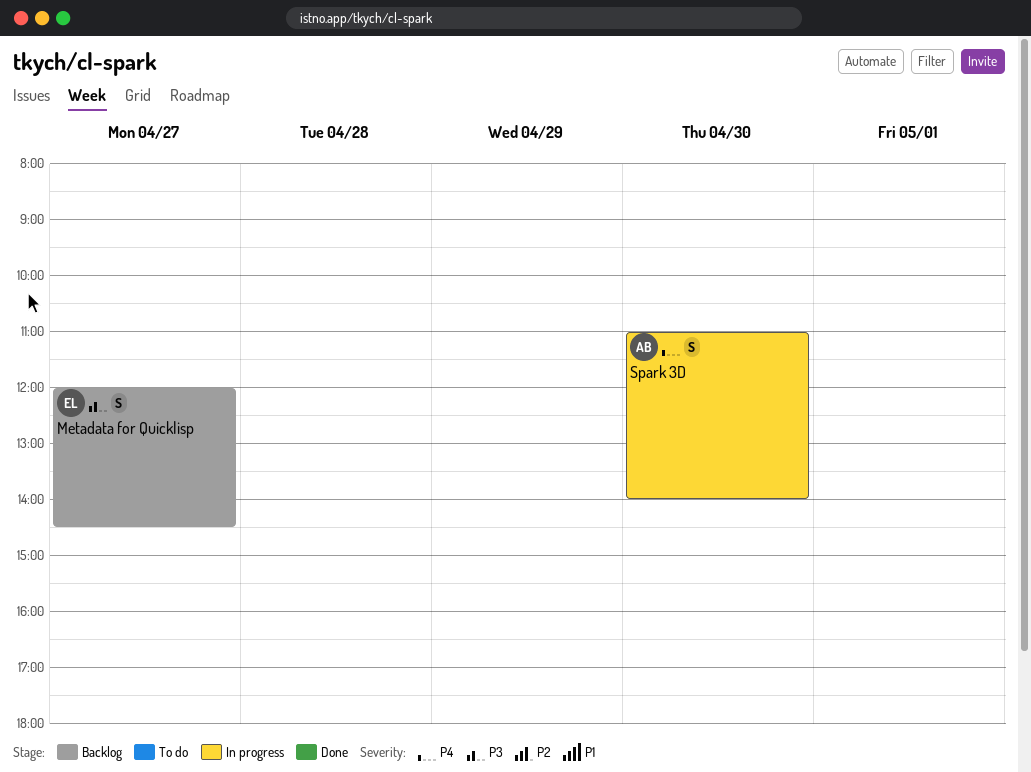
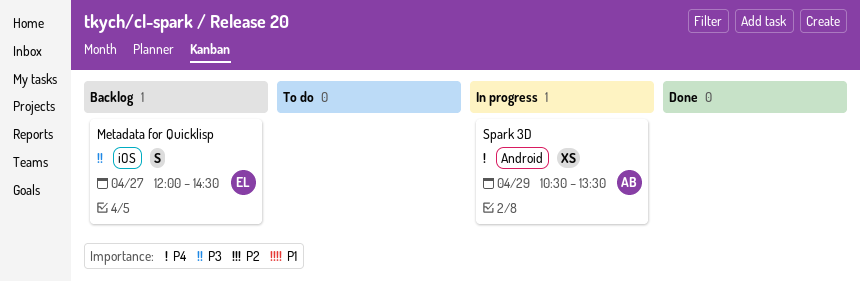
Spark 3D, estimate: S -> XS
Spark 3D, day: Apr 30 -> Apr 29
Spark 3D, begins: 11:00 -> 10:30
Spark 3D, ends: 14:00 -> 13:30

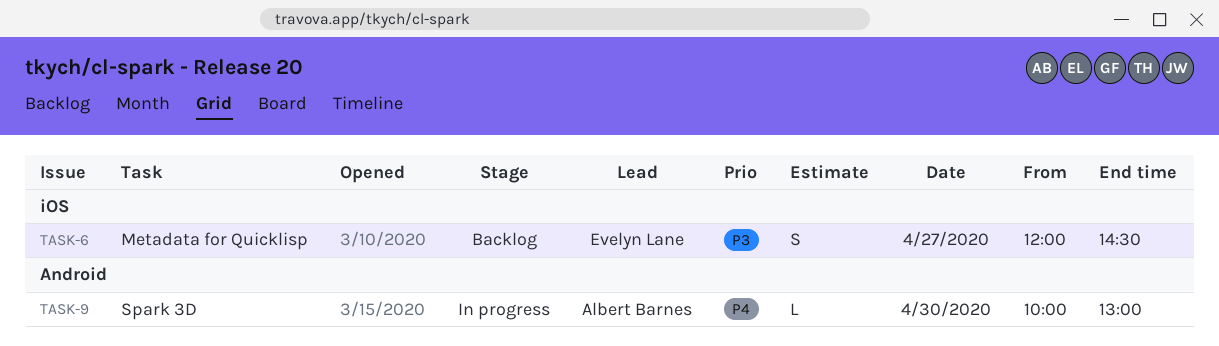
Spark 3D, estimate: XS -> L
Spark 3D, day: Apr 29 -> Apr 30
Spark 3D, begins: 10:30 -> 10:00
Spark 3D, ends: 13:30 -> 13:00

